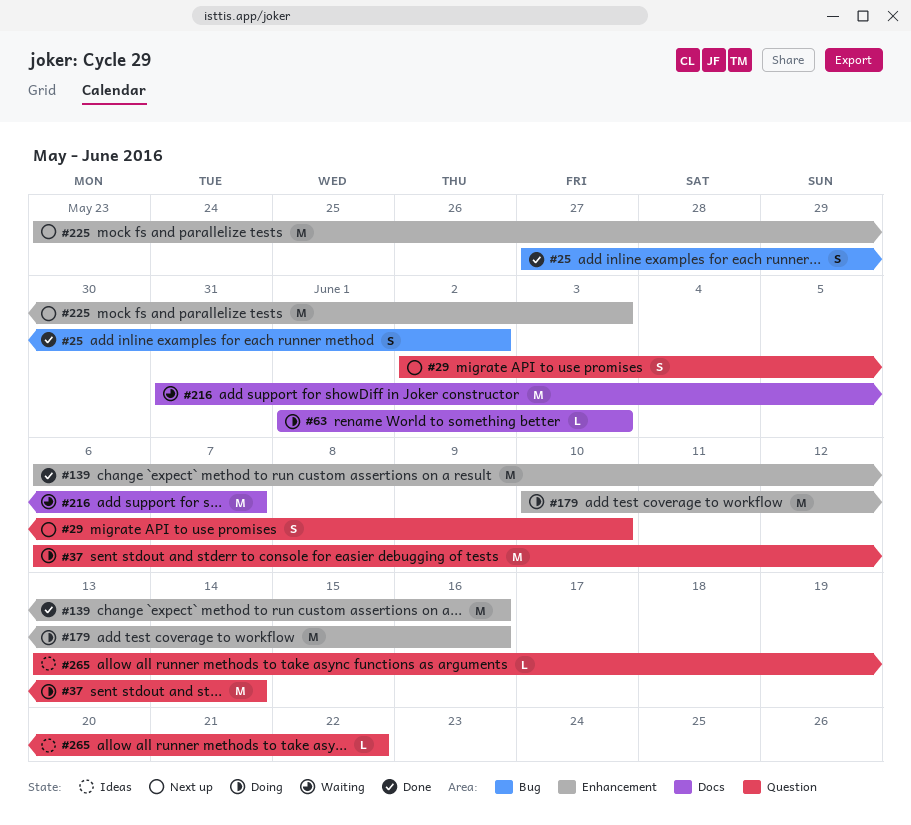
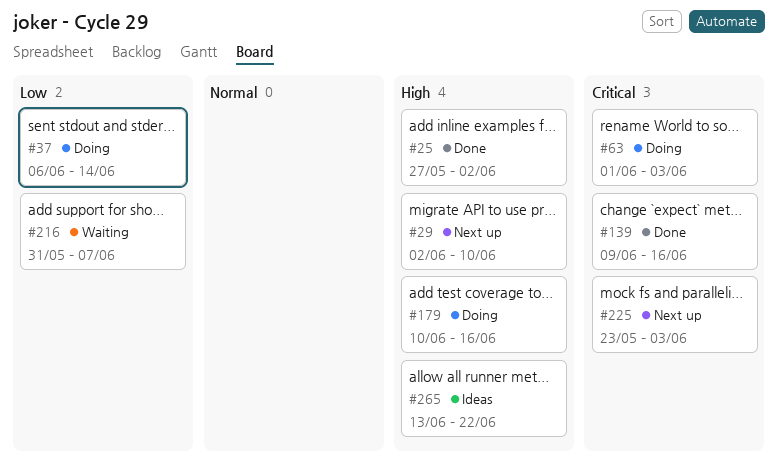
#139, start: Jun 6 -> Jun 9

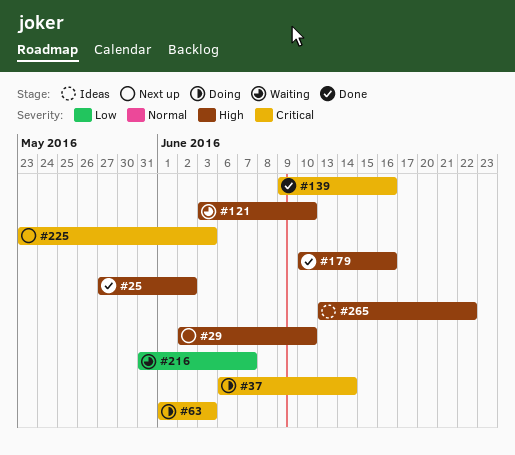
#37, priority: Low -> Critical
#121: none -> present
#179, status: Doing -> Done

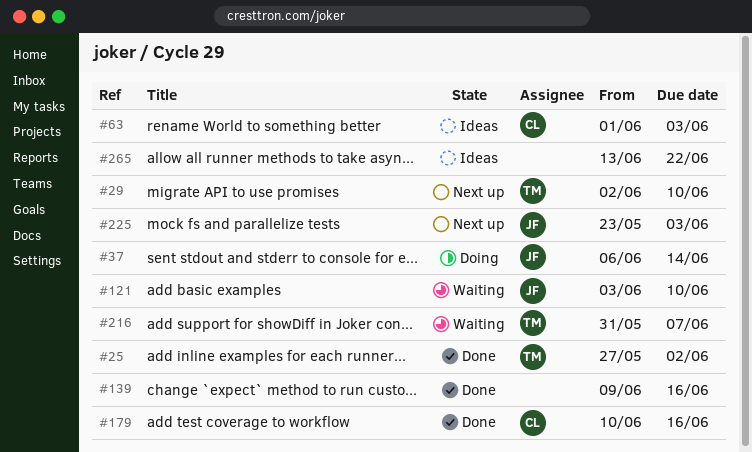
#63, status: Doing -> Ideas

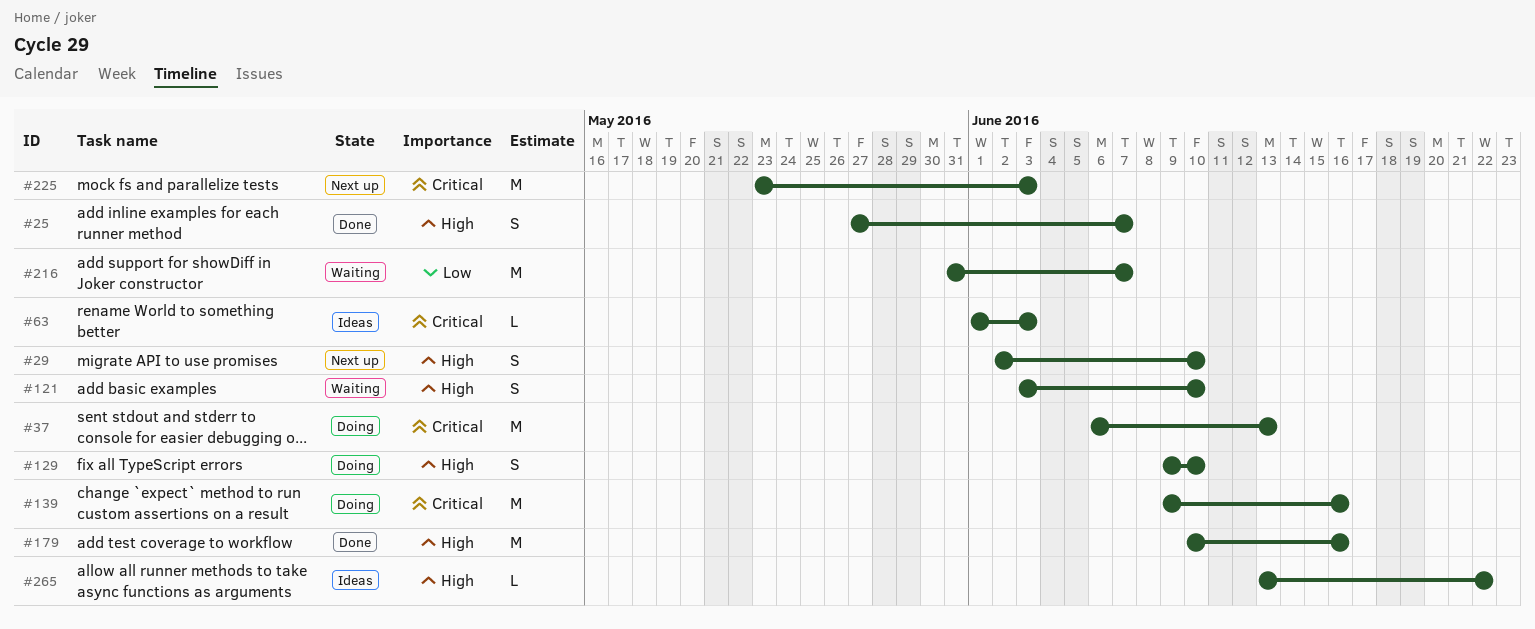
#25, due: Jun 2 -> Jun 7
#37, due: Jun 14 -> Jun 13
#129: none -> present
#139, status: Done -> Doing

